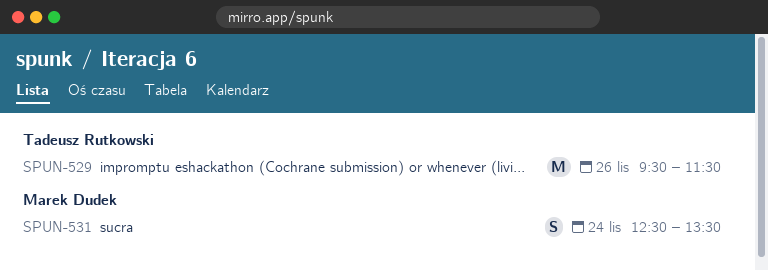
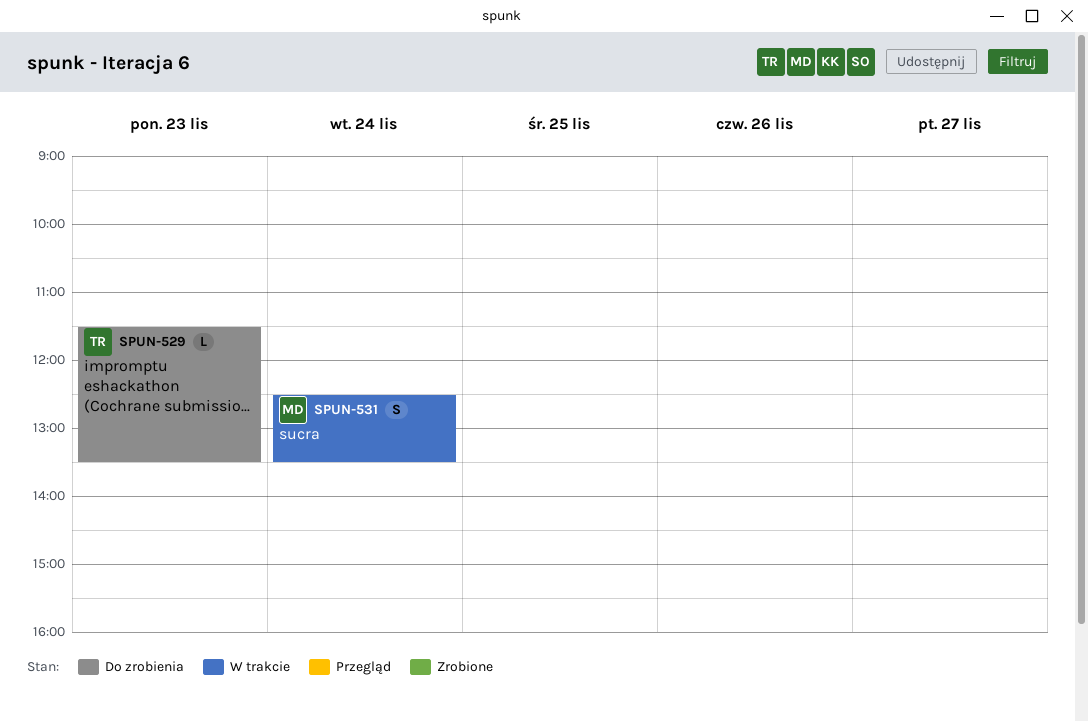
SPUN-529, estimate: M -> L
SPUN-529, day: Nov 26 -> Nov 23
SPUN-529, begins: 09:30 -> 11:30
SPUN-529, ends: 11:30 -> 13:30

